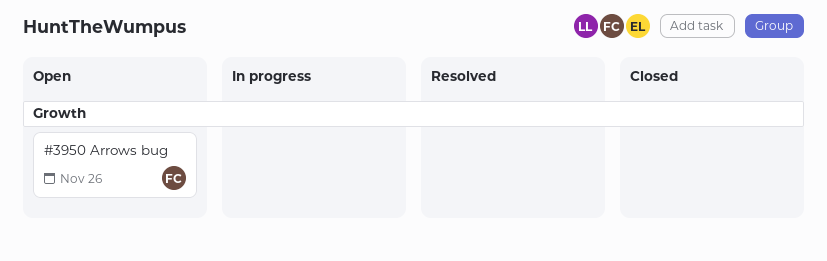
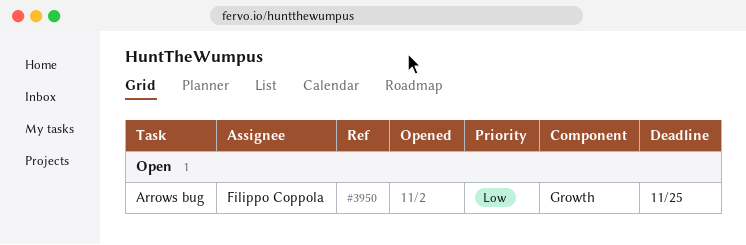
#3950, due: Nov 26 -> Nov 25

